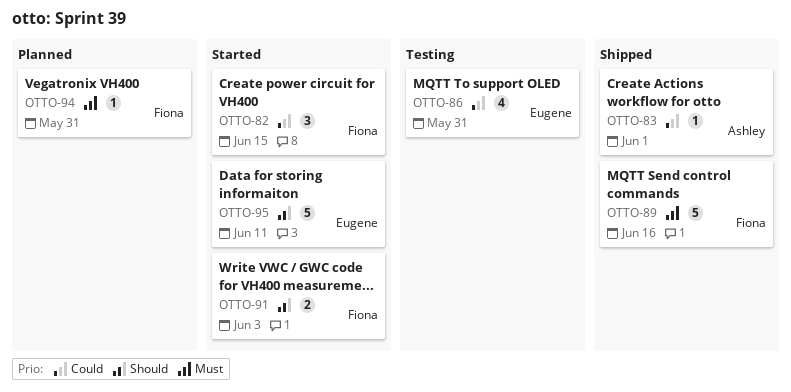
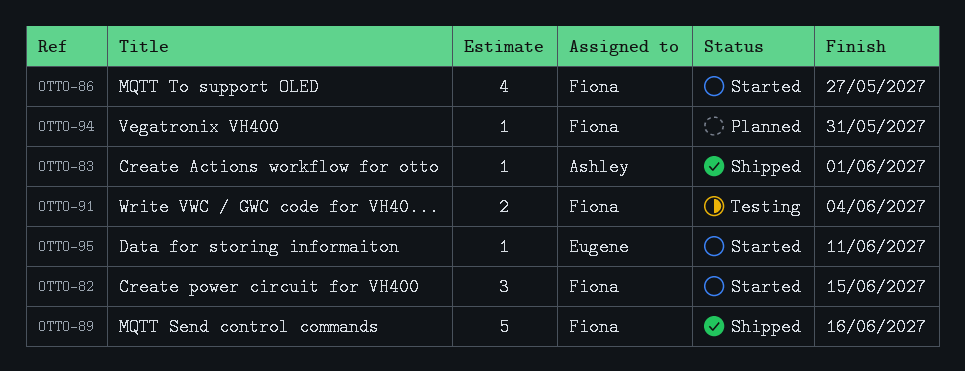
OTTO-86, status: Testing -> Started
OTTO-86, owner: Eugene -> Fiona
OTTO-86, due: May 31 -> May 27
OTTO-91, status: Started -> Testing
OTTO-91, due: Jun 3 -> Jun 4
OTTO-95, estimate: 5 -> 1

